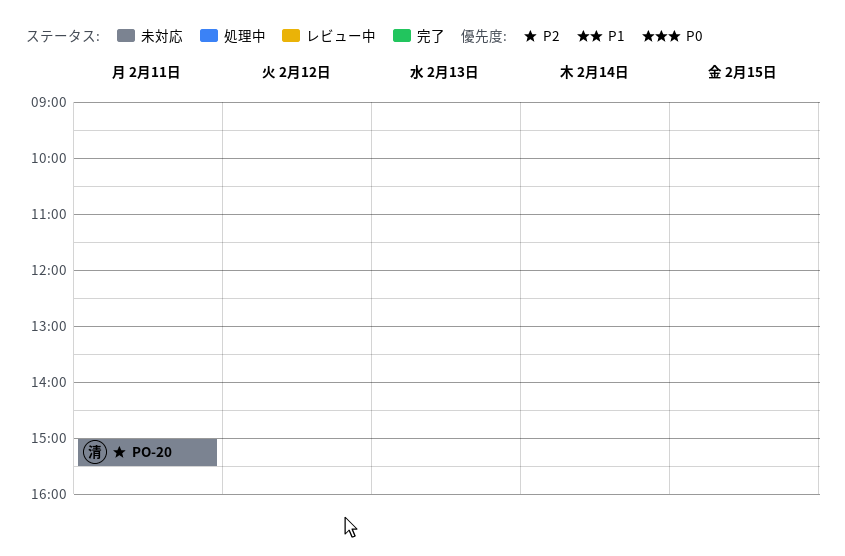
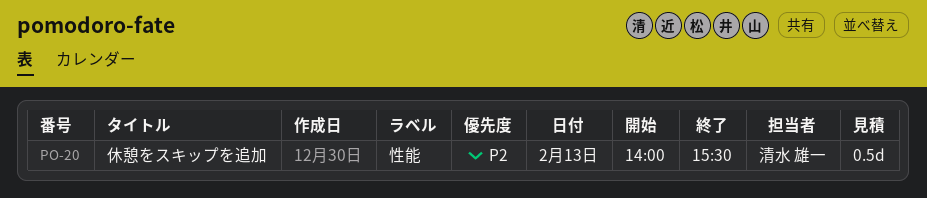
PO-20, day: Feb 11 -> Feb 13
PO-20, begins: 15:00 -> 14:00

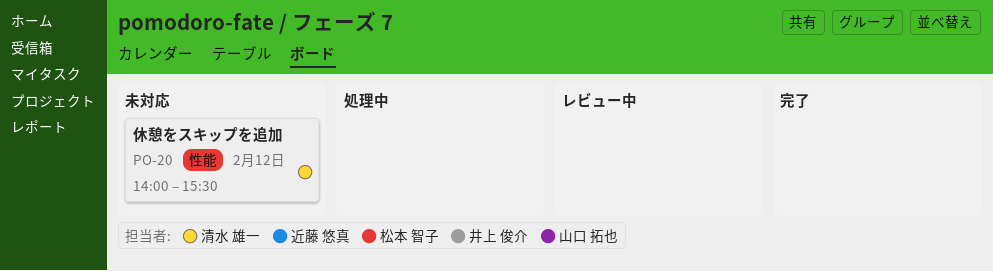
PO-20, day: Feb 13 -> Feb 12

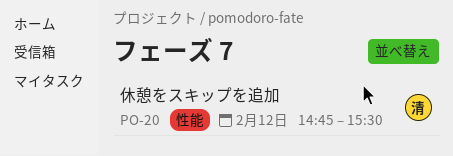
PO-20, begins: 14:00 -> 14:45

